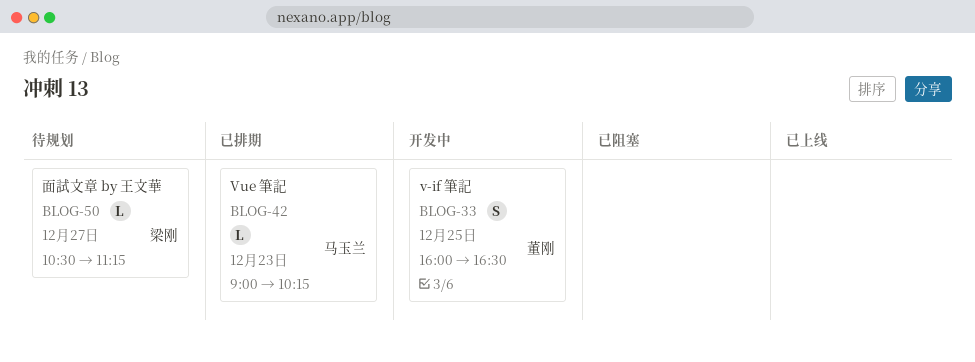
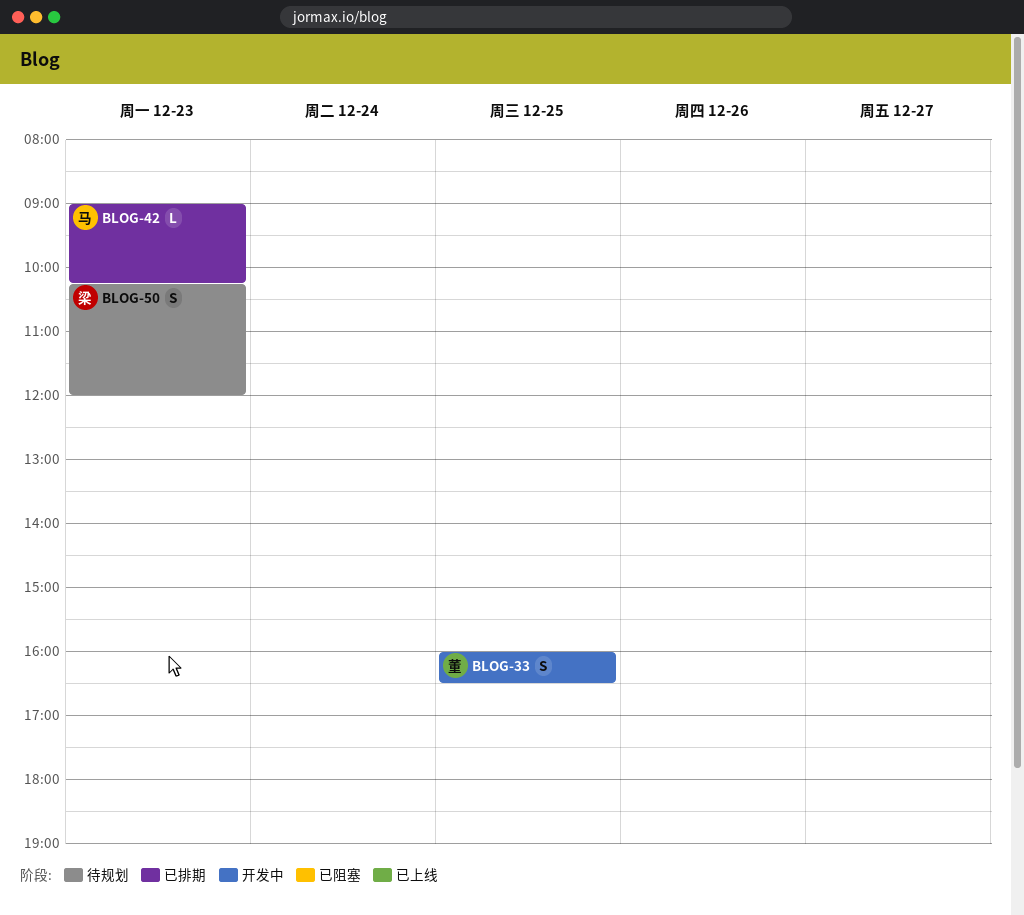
BLOG-50, estimate: L -> S
BLOG-50, day: Dec 27 -> Dec 23
BLOG-50, begins: 10:30 -> 10:15
BLOG-50, ends: 11:15 -> 12:00

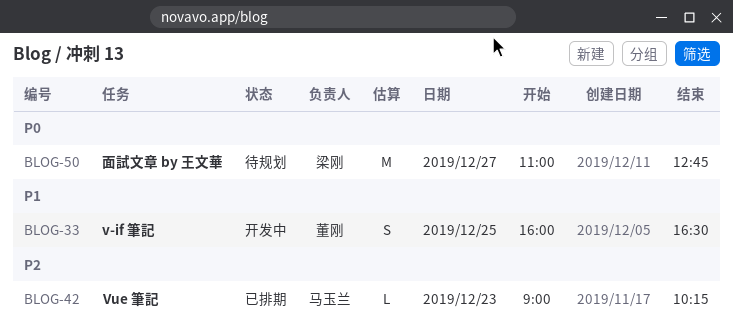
BLOG-50, estimate: S -> M
BLOG-50, day: Dec 23 -> Dec 27
BLOG-50, begins: 10:15 -> 11:00
BLOG-50, ends: 12:00 -> 12:45

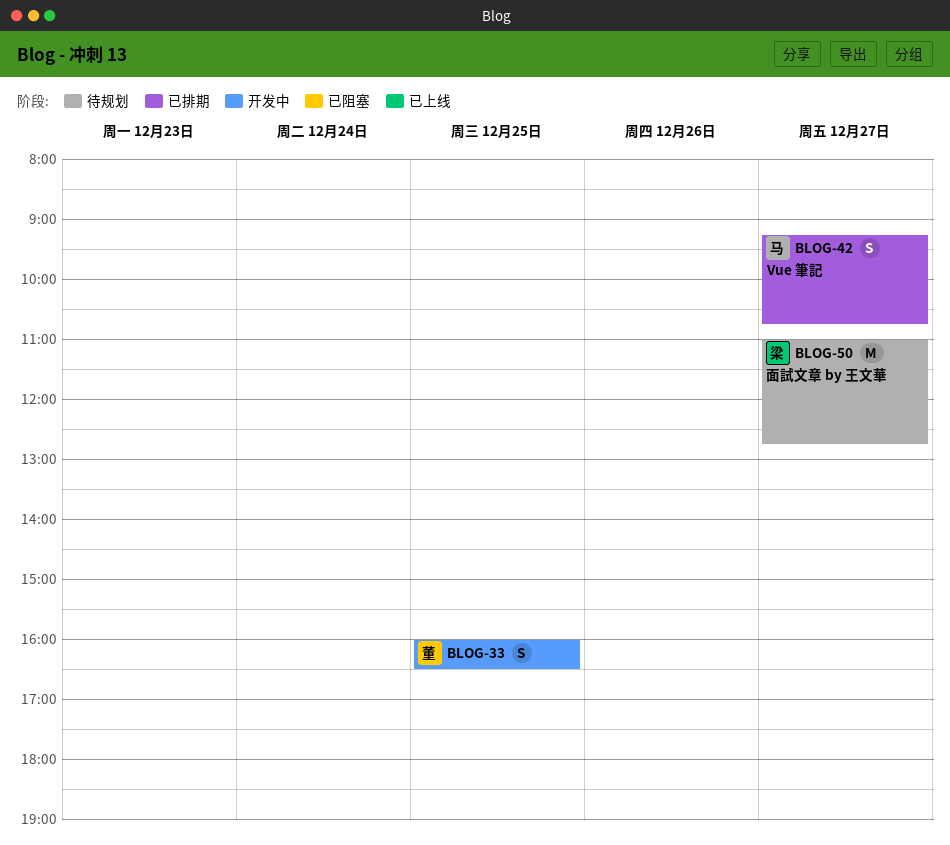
BLOG-42, estimate: L -> S
BLOG-42, day: Dec 23 -> Dec 27
BLOG-42, begins: 09:00 -> 09:15
BLOG-42, ends: 10:15 -> 10:45

